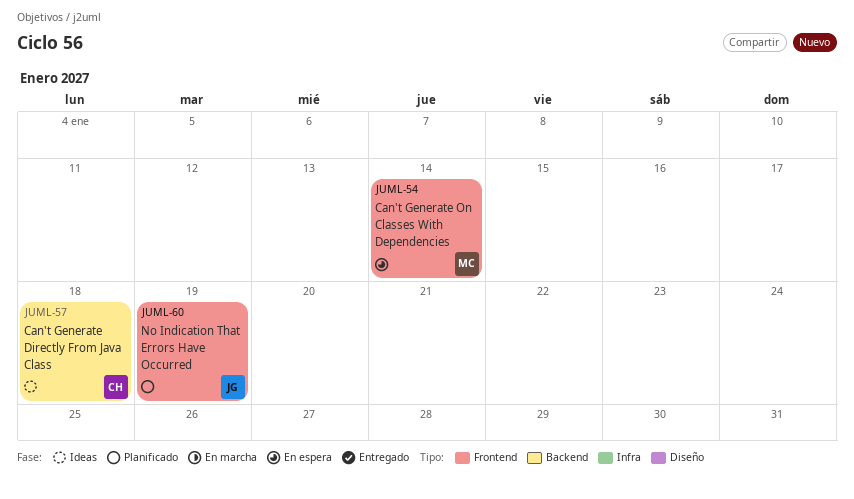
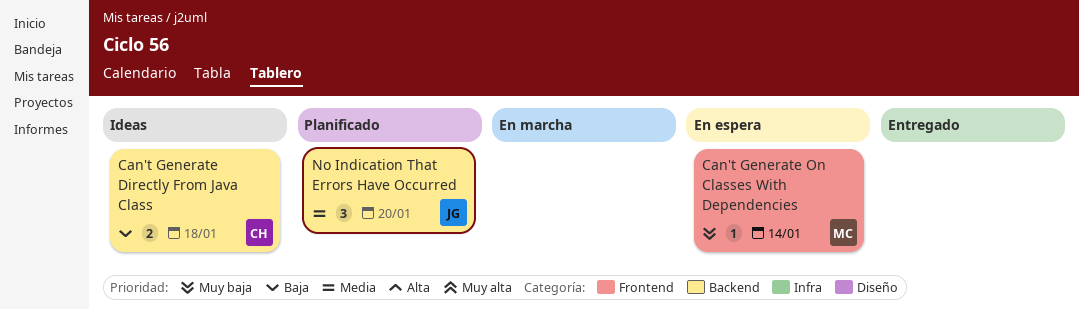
No Indication That Errors Have Occurred, label: Frontend -> Backend
No Indication That Errors Have Occurred, due: Jan 19 -> Jan 20

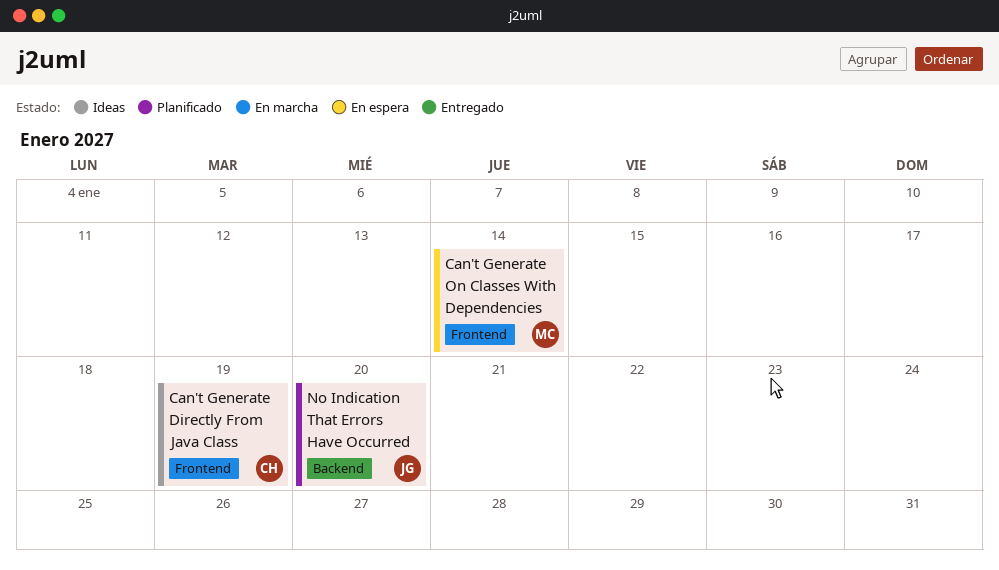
Can't Generate Directly From Java Class, label: Backend -> Frontend
Can't Generate Directly From Java Class, due: Jan 18 -> Jan 19

